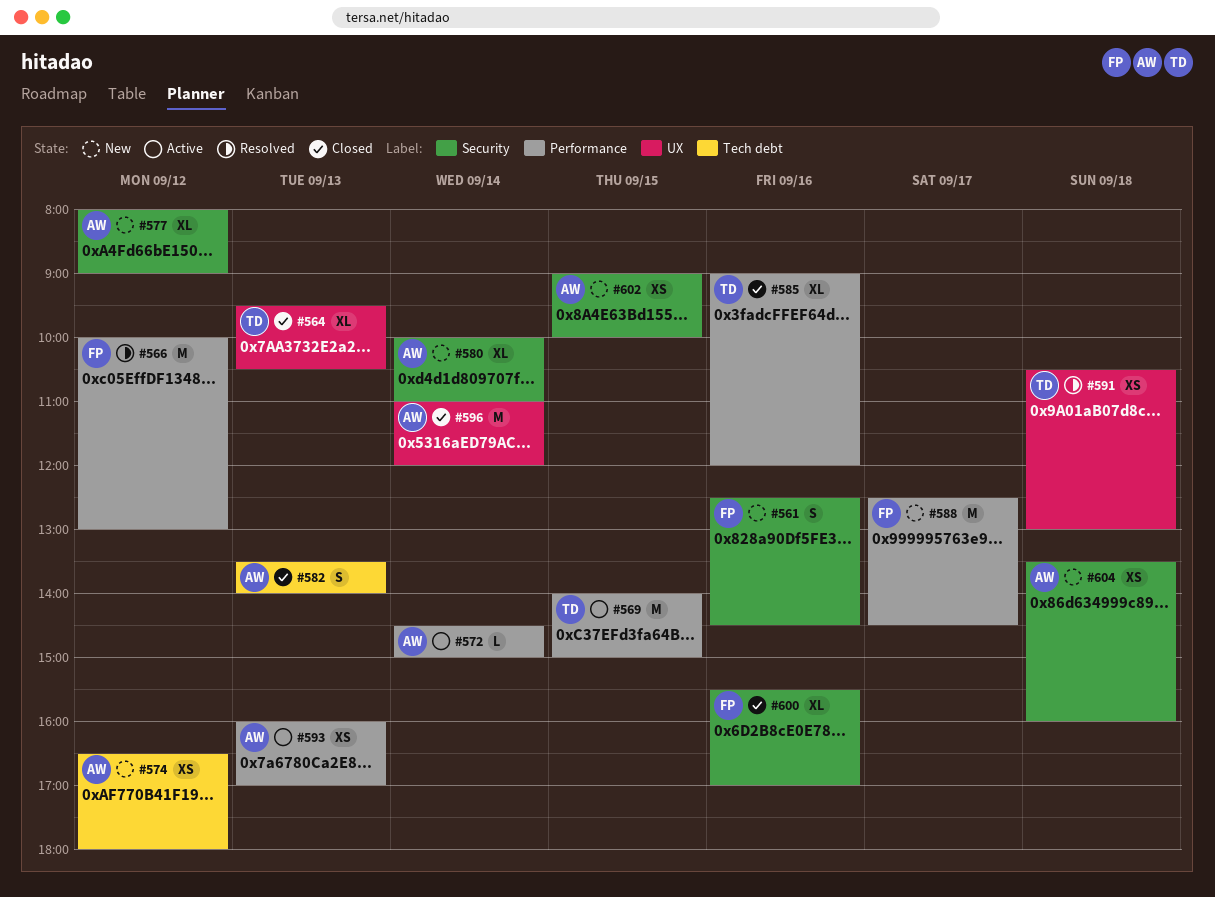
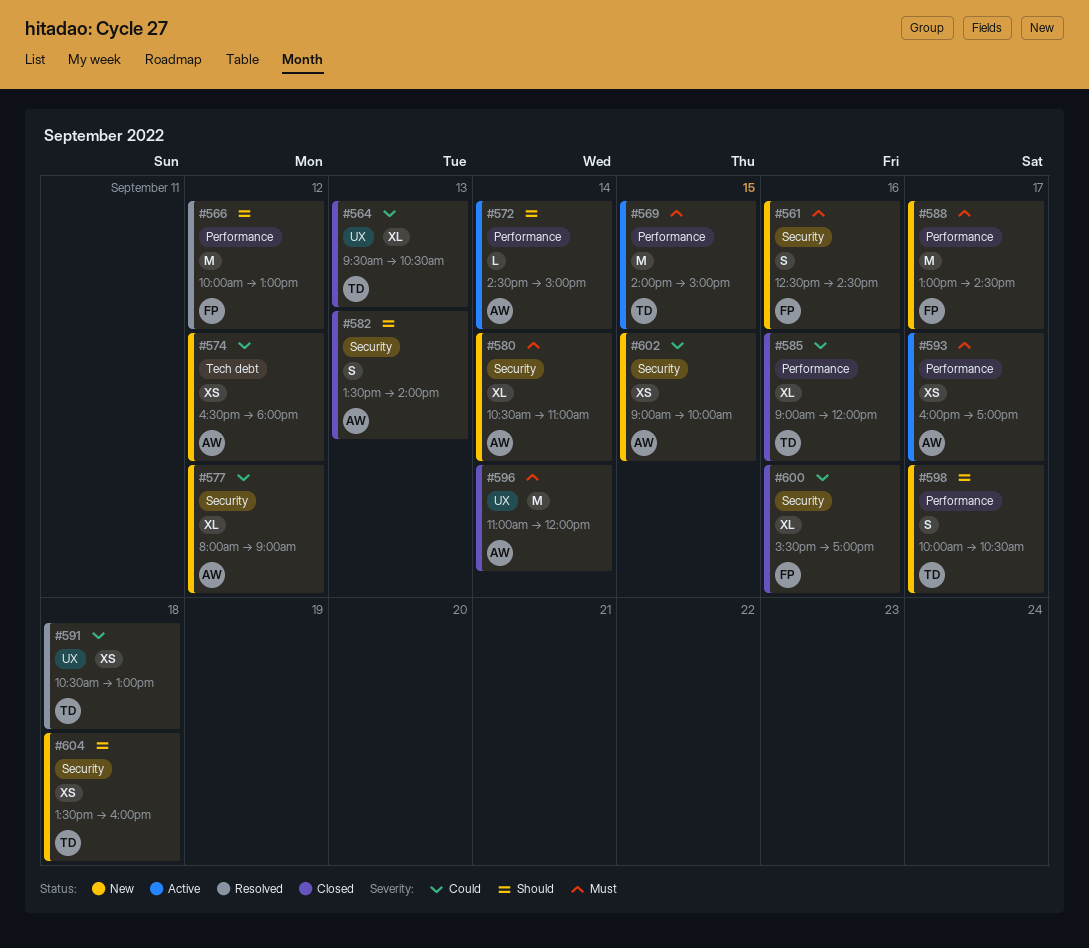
#580, begins: 10:00 -> 10:30
#582, label: Tech debt -> Security
#588, begins: 12:30 -> 13:00
#593, day: Sep 13 -> Sep 17
#598: none -> present
#604, owner: AW -> TD

